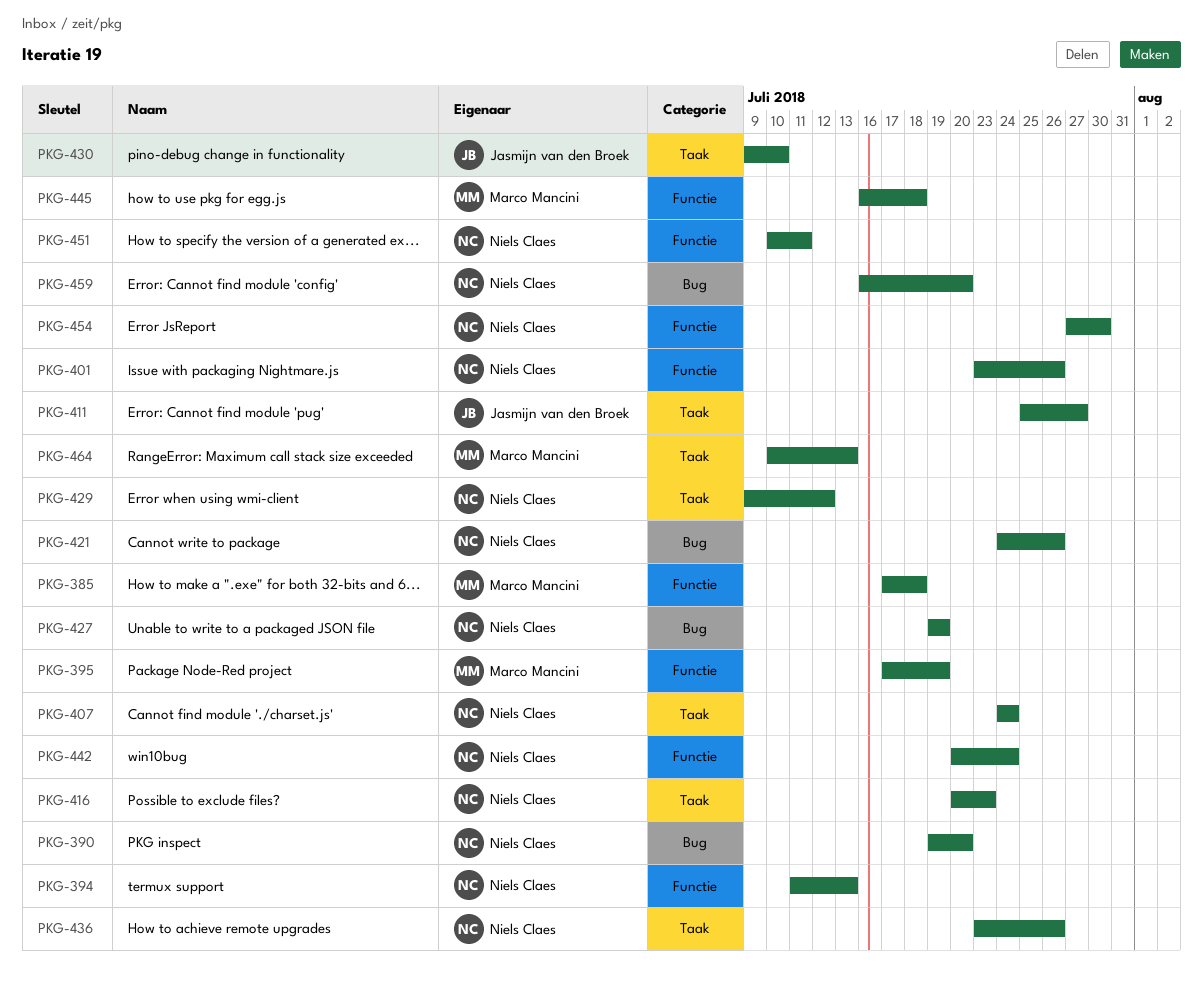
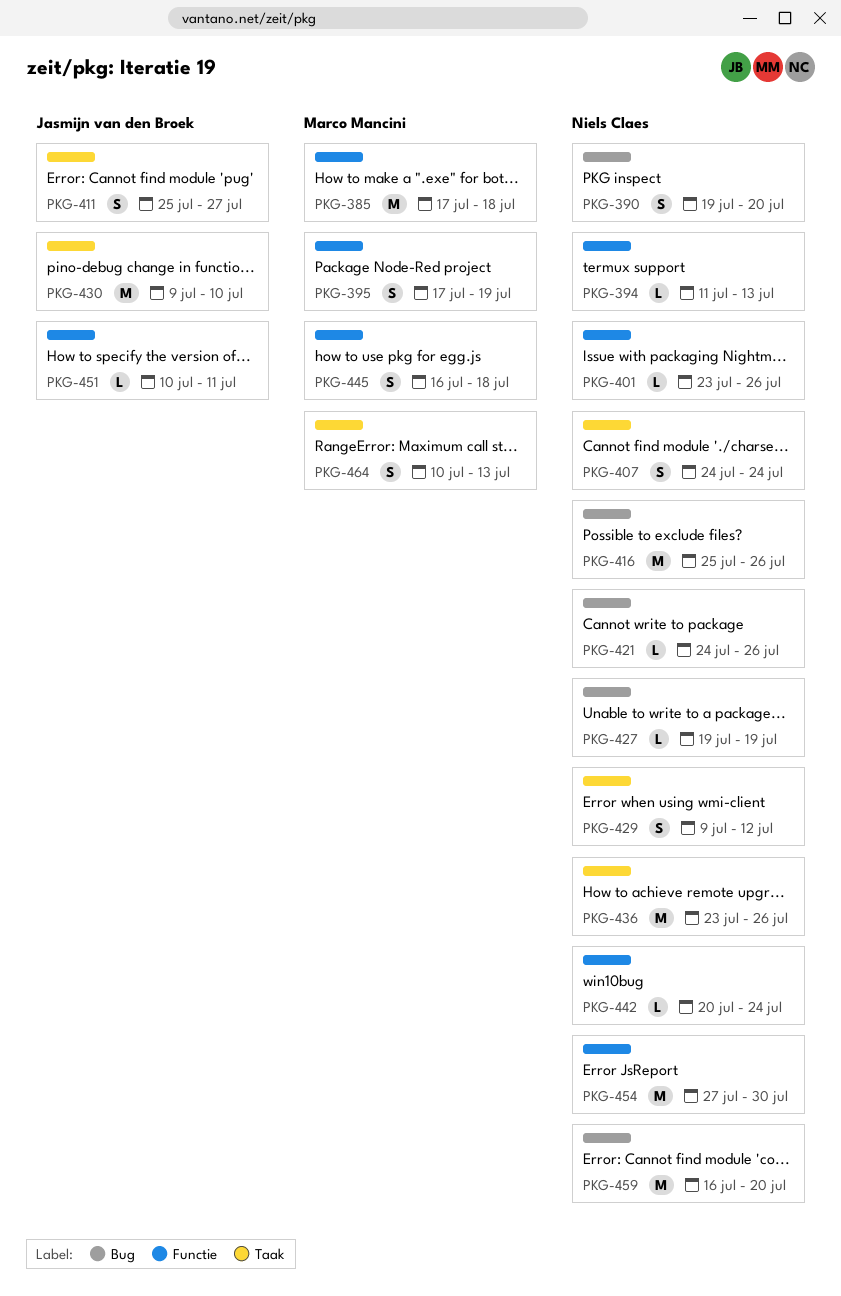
PKG-416, label: Taak -> Bug
PKG-416, start: Jul 20 -> Jul 25
PKG-416, due: Jul 23 -> Jul 26
PKG-451, owner: Niels Claes -> Jasmijn van den Broek

